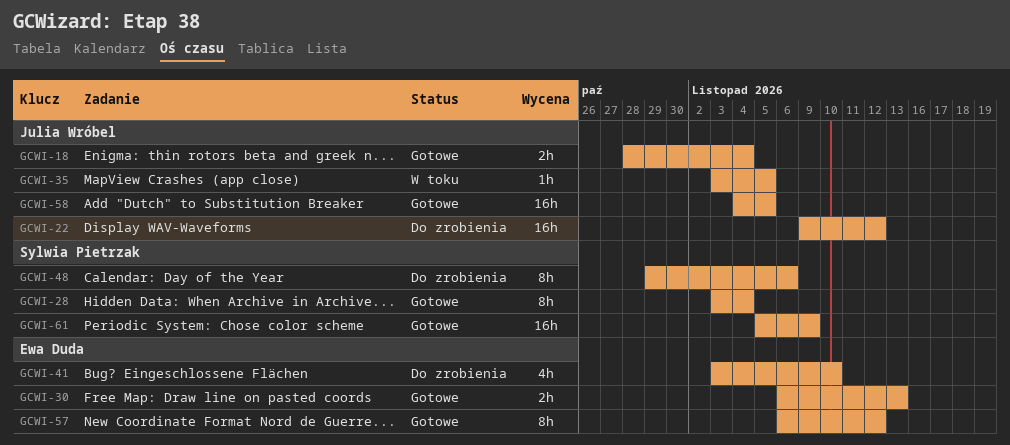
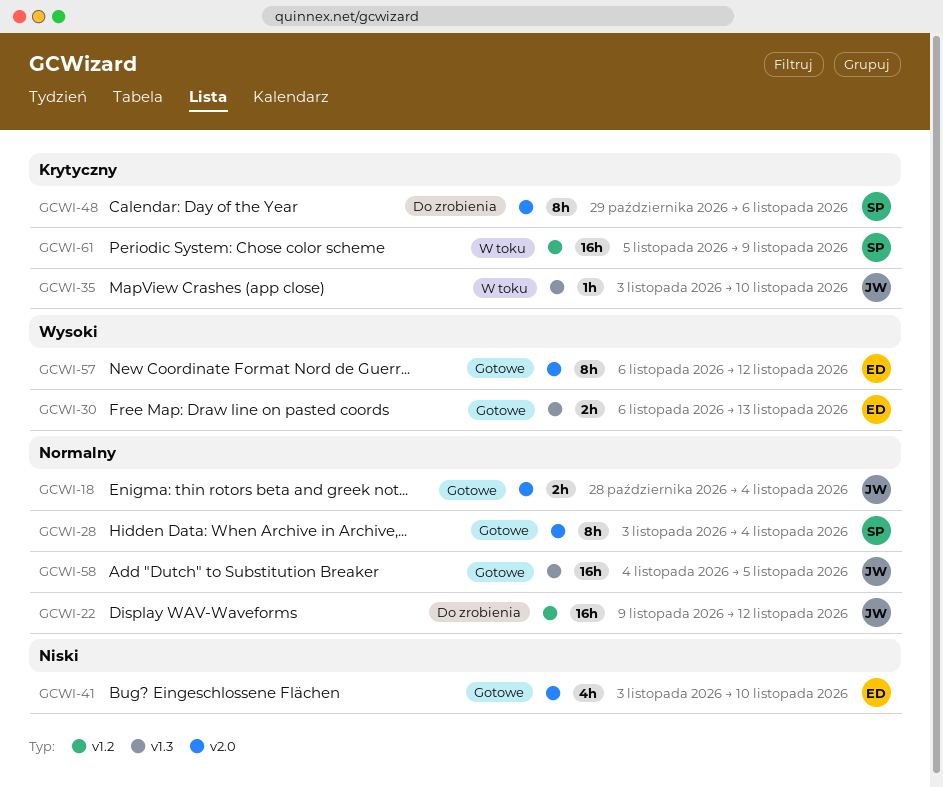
GCWI-35, due: Nov 5 -> Nov 10
GCWI-41, status: Do zrobienia -> Gotowe
GCWI-61, status: Gotowe -> W toku

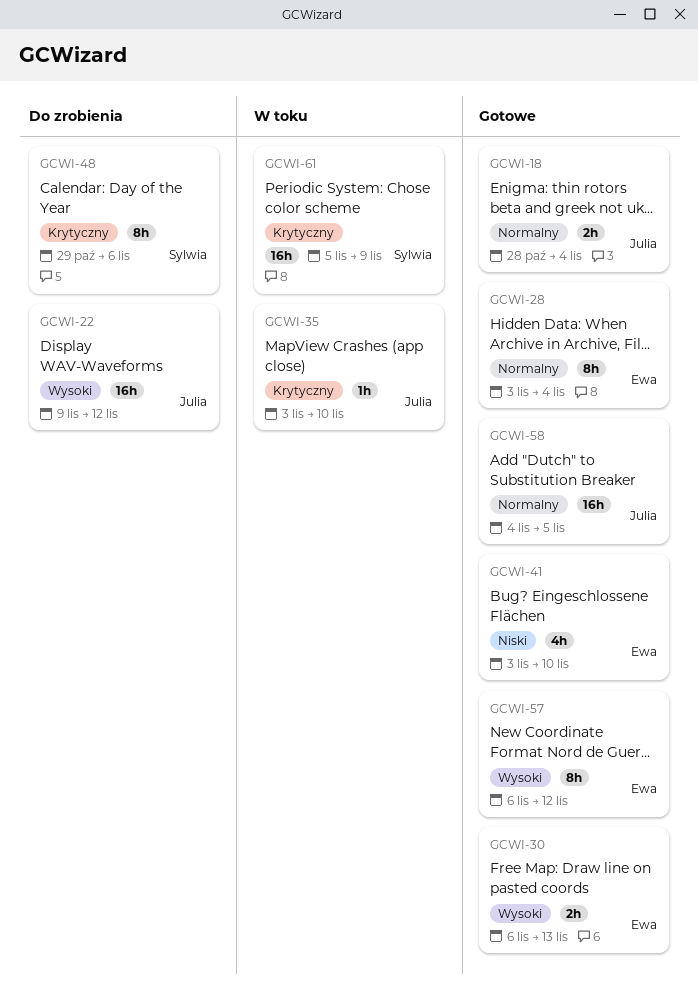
GCWI-22, priority: Normalny -> Wysoki
GCWI-28, owner: Sylwia -> Ewa

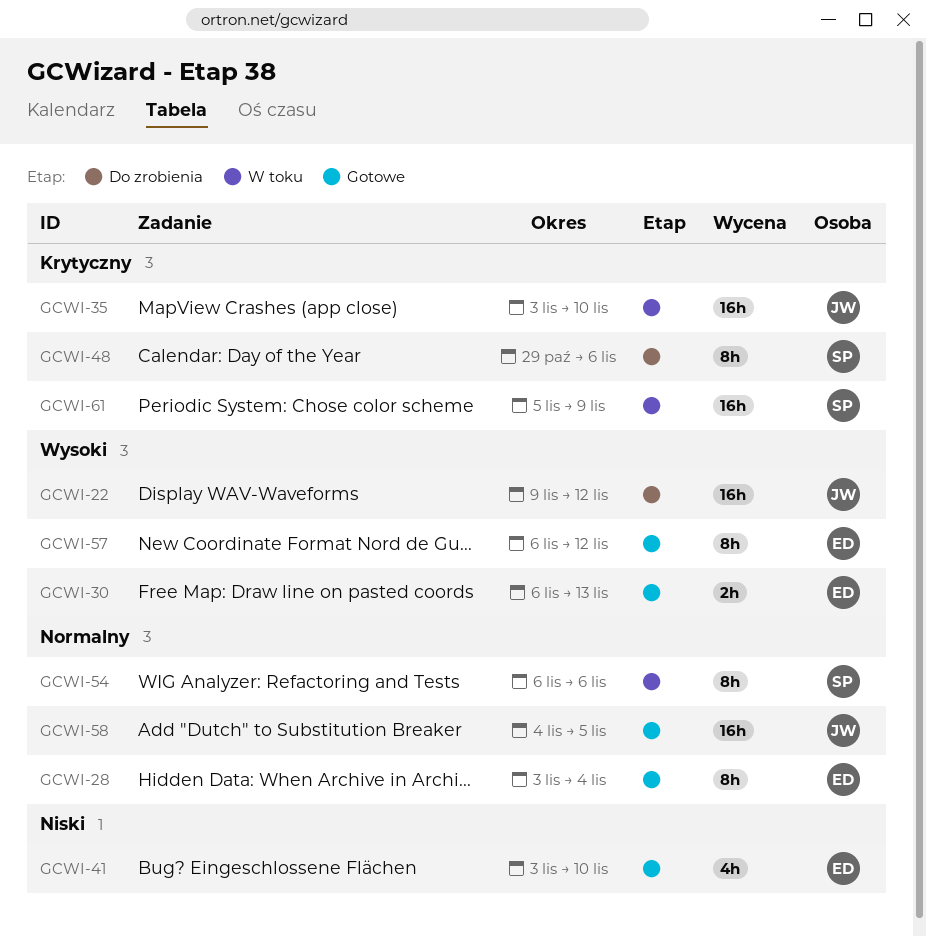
GCWI-18: present -> none
GCWI-35, estimate: 1h -> 16h
GCWI-54: none -> present

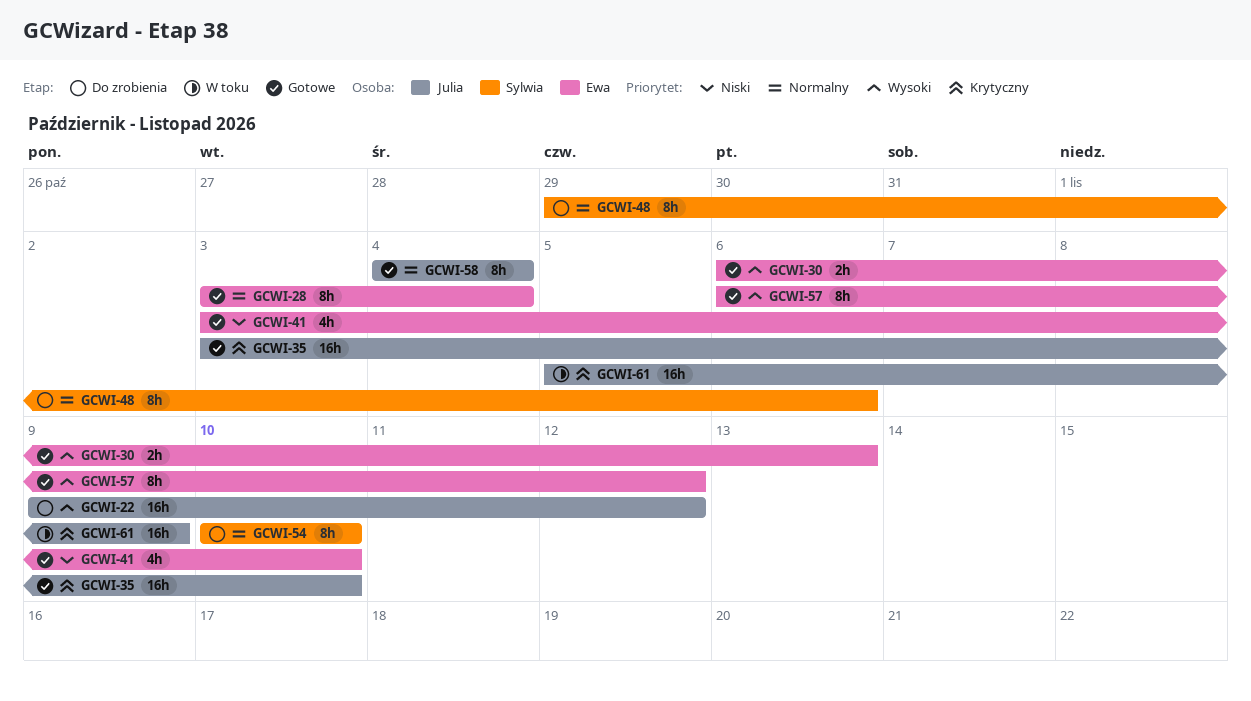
GCWI-35, status: W toku -> Gotowe
GCWI-48, priority: Krytyczny -> Normalny
GCWI-54, status: W toku -> Do zrobienia
GCWI-54, start: Nov 6 -> Nov 10
GCWI-54, due: Nov 6 -> Nov 10
GCWI-58, estimate: 16h -> 8h
GCWI-58, due: Nov 5 -> Nov 4
GCWI-61, owner: Sylwia -> Julia

